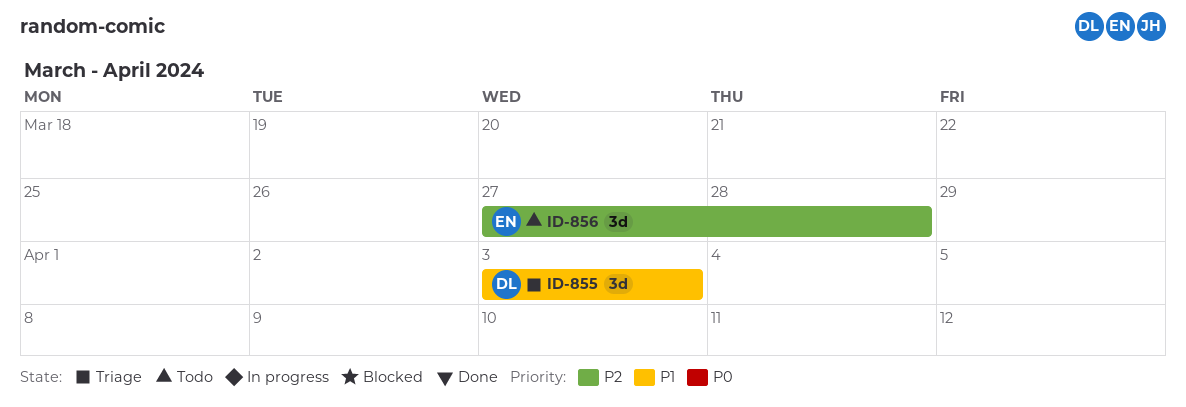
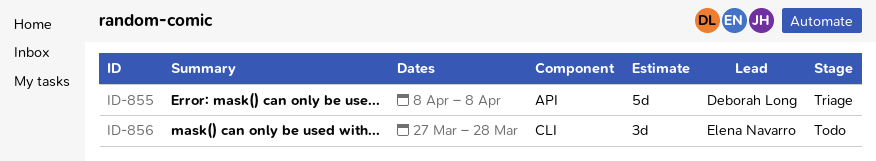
ID-855, estimate: 3d -> 5d
ID-855, start: Apr 3 -> Apr 8
ID-855, due: Apr 3 -> Apr 8

